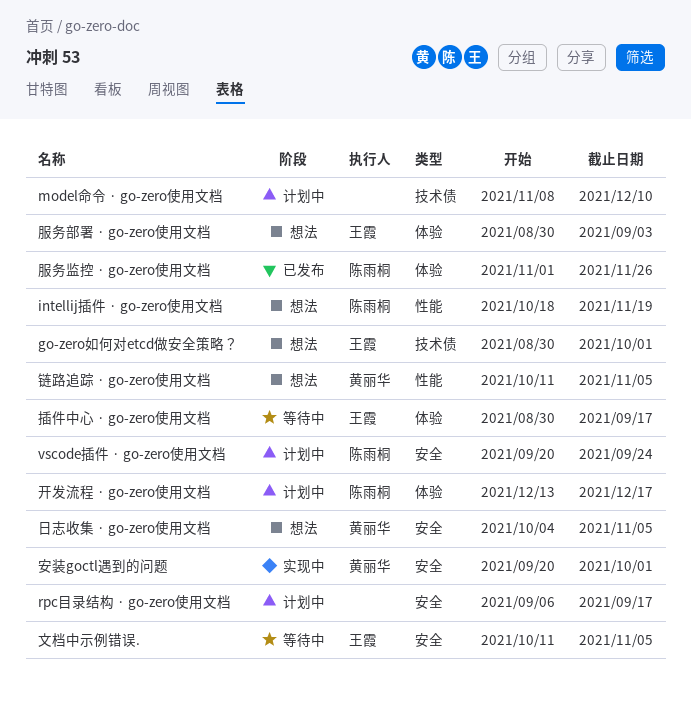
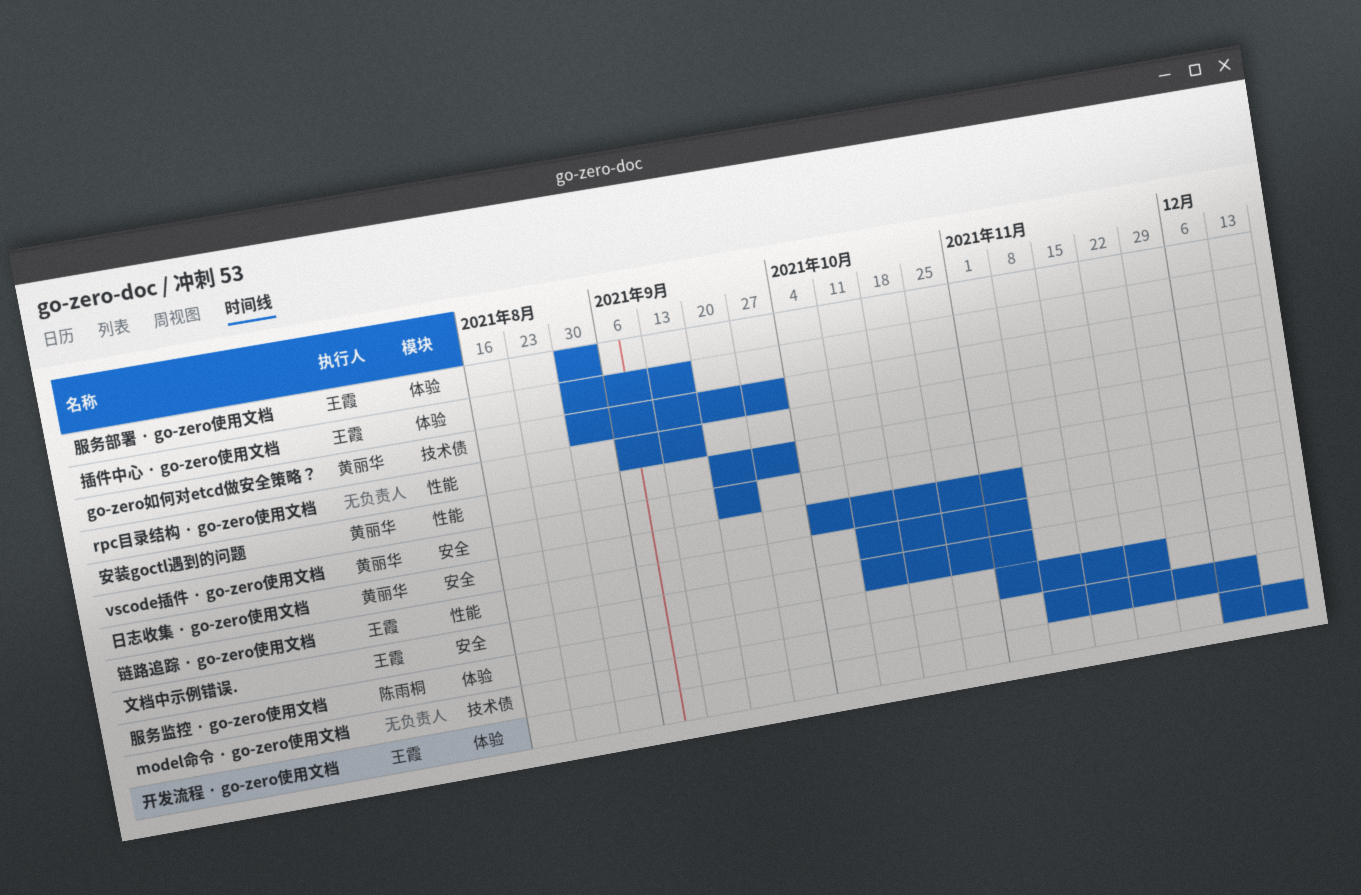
go-zero如何对etcd做安全策略？, owner: 王霞 -> 黄丽华
intellij插件 · go-zero使用文档: present -> none
rpc目录结构 · go-zero使用文档, label: 安全 -> 性能
vscode插件 · go-zero使用文档, owner: 陈雨桐 -> 黄丽华
安装goctl遇到的问题, label: 安全 -> 性能
开发流程 · go-zero使用文档, owner: 陈雨桐 -> 王霞
开发流程 · go-zero使用文档, start: Dec 13 -> Dec 6
链路追踪 · go-zero使用文档, owner: 黄丽华 -> 王霞

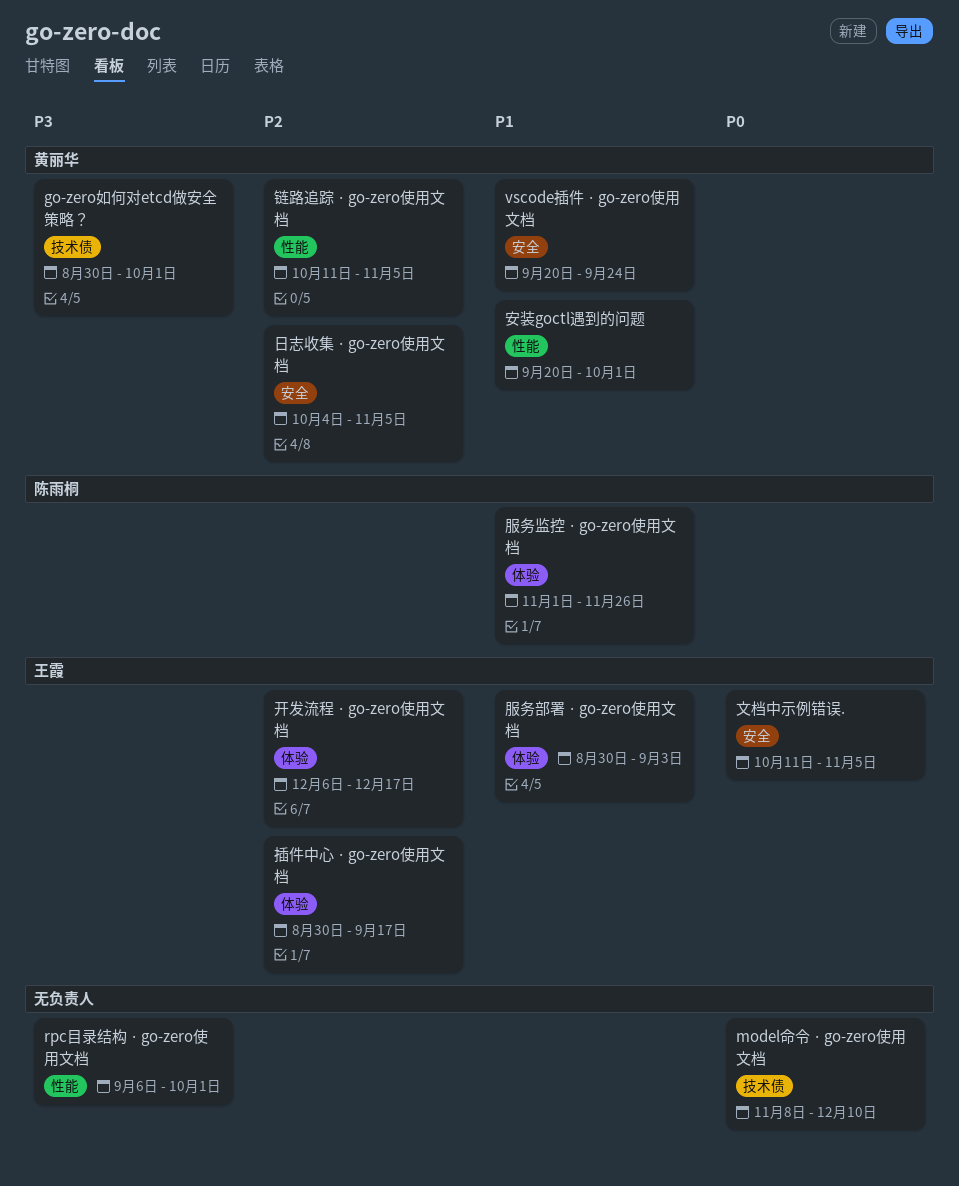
rpc目录结构 · go-zero使用文档, due: Sep 17 -> Oct 1
链路追踪 · go-zero使用文档, owner: 王霞 -> 黄丽华

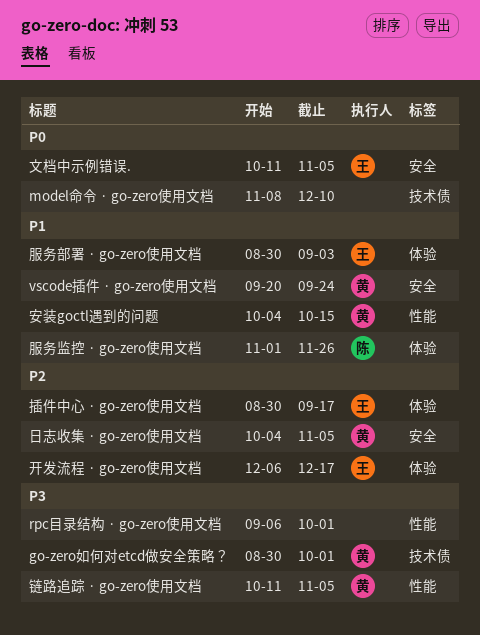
安装goctl遇到的问题, start: Sep 20 -> Oct 4
安装goctl遇到的问题, due: Oct 1 -> Oct 15
链路追踪 · go-zero使用文档, priority: P2 -> P3

